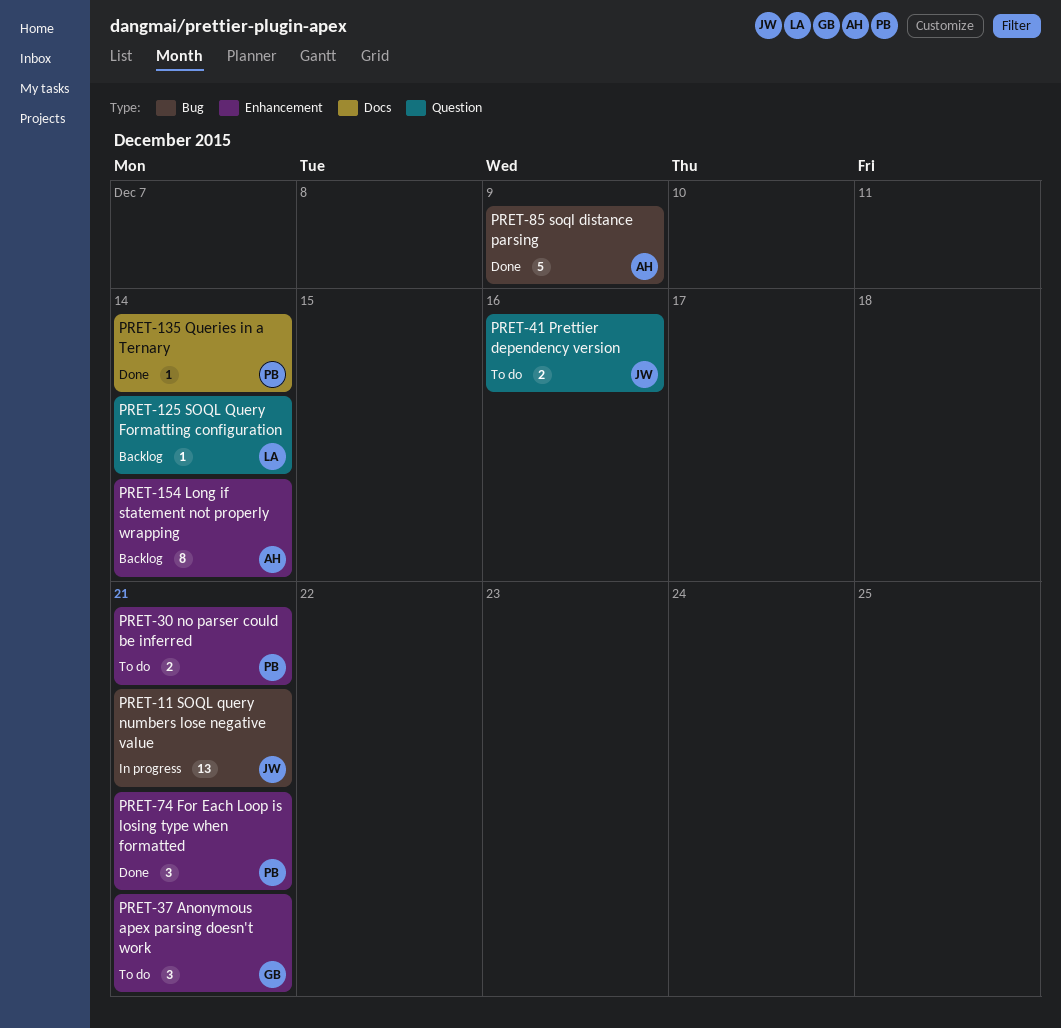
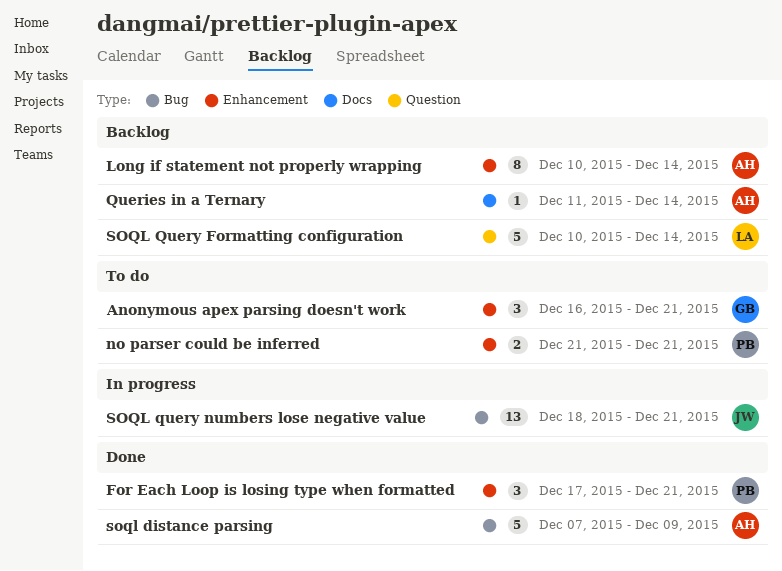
Prettier dependency version: present -> none
Queries in a Ternary, status: Done -> Backlog
Queries in a Ternary, owner: PB -> AH
SOQL Query Formatting configuration, estimate: 1 -> 5

